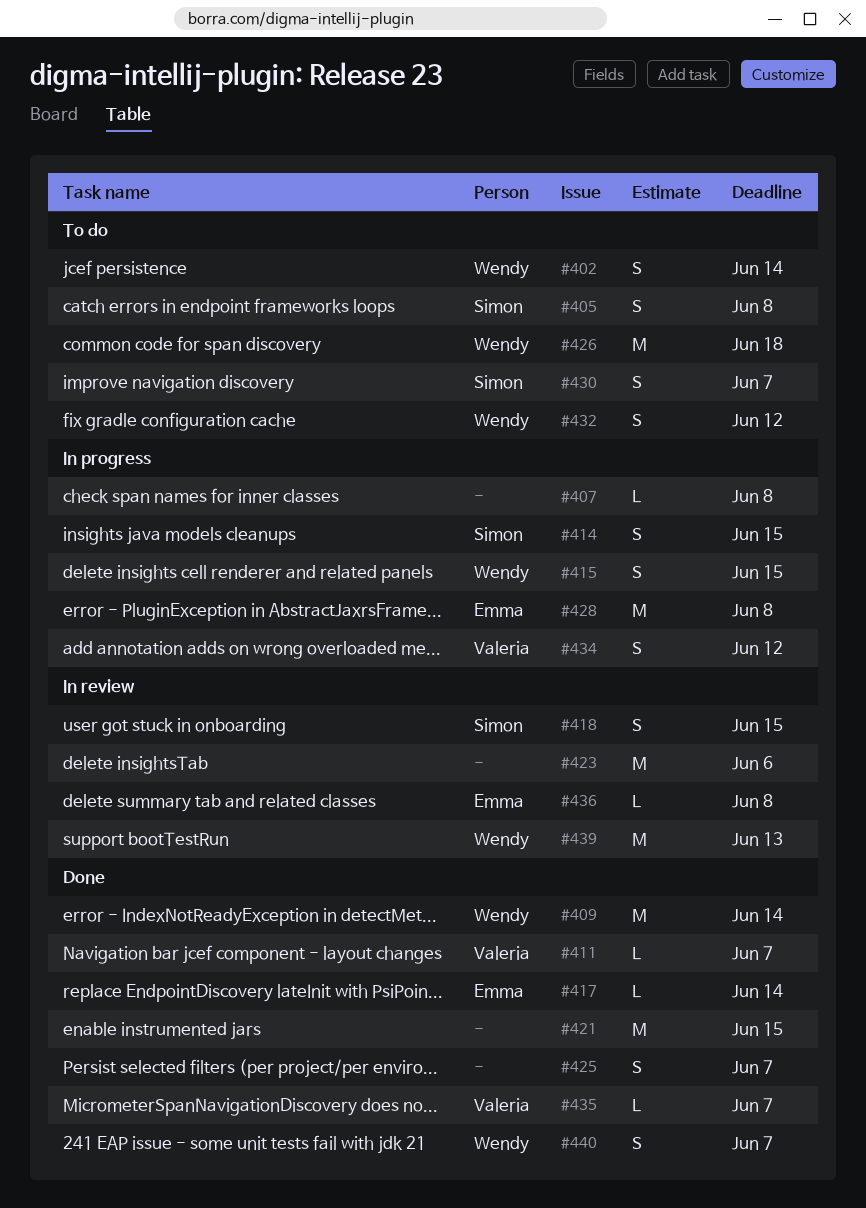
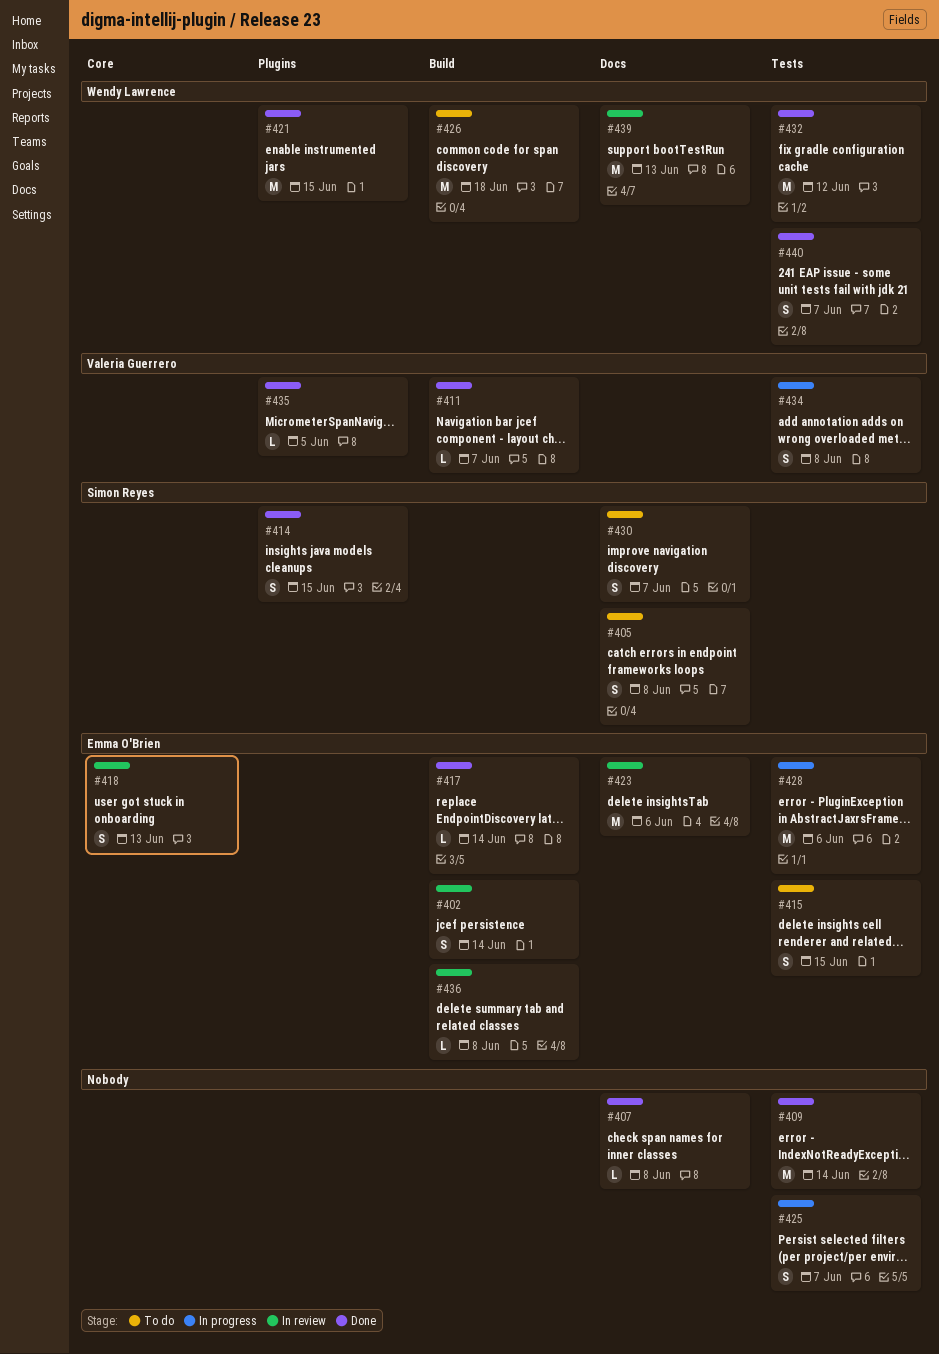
#402, status: To do -> In review
#402, owner: Wendy Lawrence -> Emma O'Brien
#407, status: In progress -> Done
#409, owner: Wendy Lawrence -> none
#414, status: In progress -> Done
#415, status: In progress -> To do
#415, owner: Wendy Lawrence -> Emma O'Brien
#418, owner: Simon Reyes -> Emma O'Brien
#418, due: Jun 15 -> Jun 13
#421, owner: none -> Wendy Lawrence
#423, owner: none -> Emma O'Brien
#425, status: Done -> In progress
#428, due: Jun 8 -> Jun 6
#432, status: To do -> Done
#432, estimate: S -> M
#434, due: Jun 12 -> Jun 8
#435, due: Jun 7 -> Jun 5

